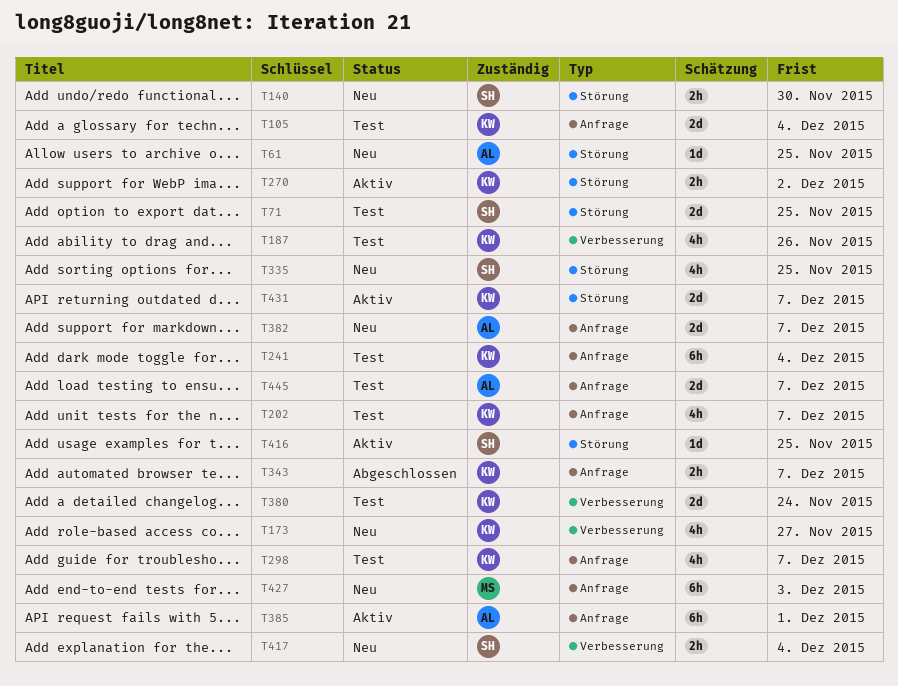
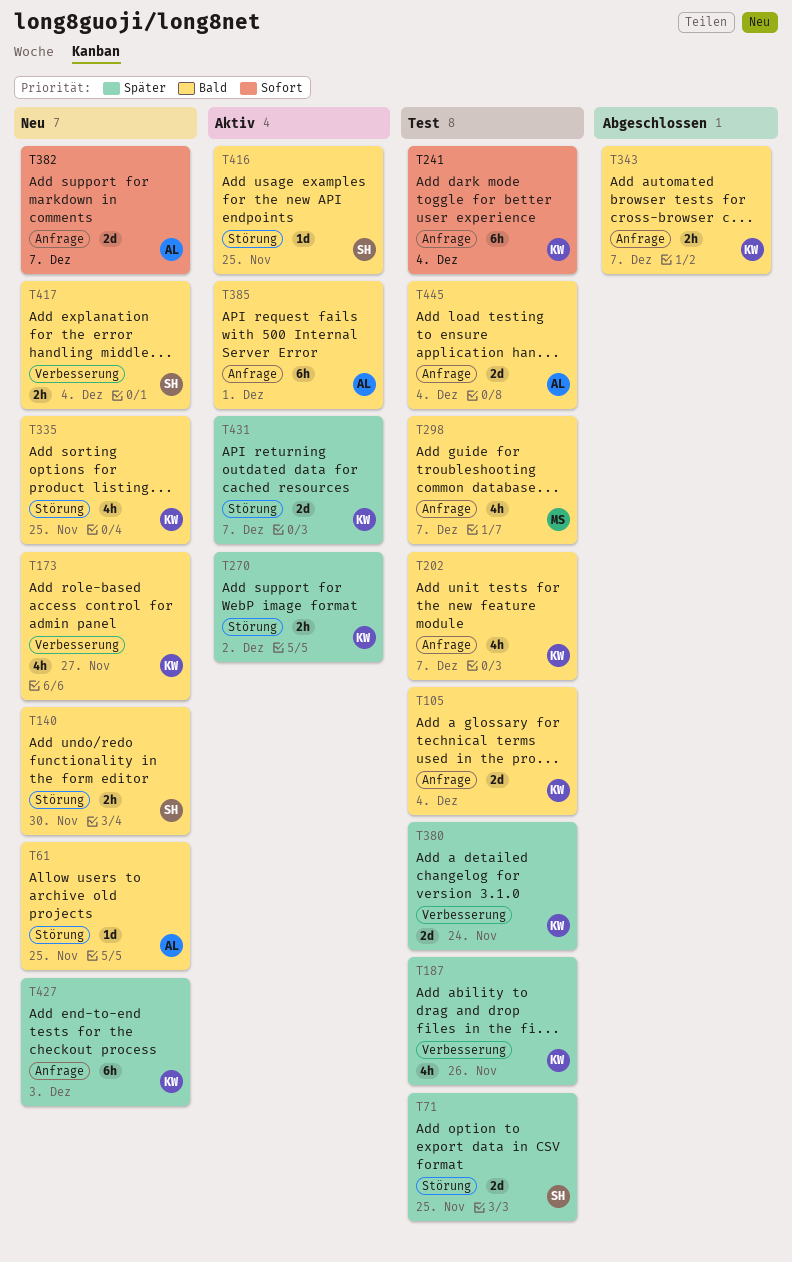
T298, owner: KW -> MS
T335, owner: SH -> KW
T427, owner: MS -> KW
T445, due: Dec 7 -> Dec 4

